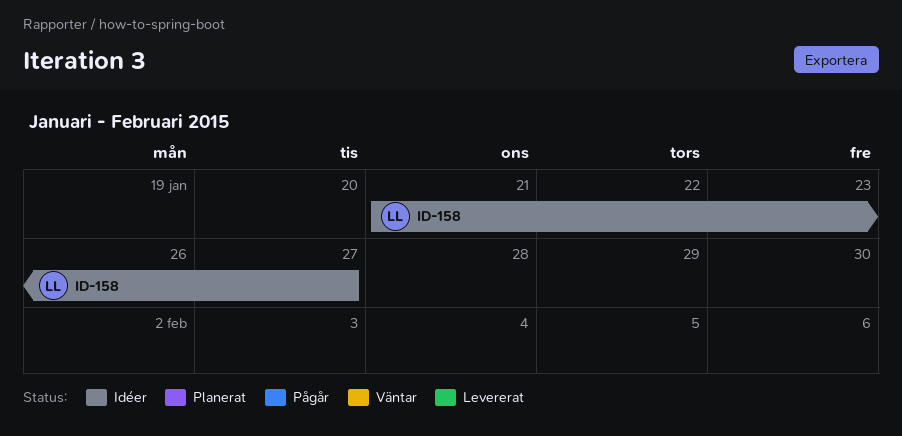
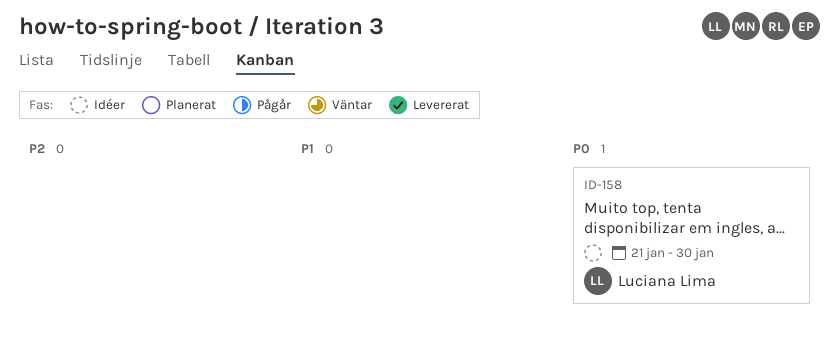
ID-158, due: Jan 27 -> Jan 30

